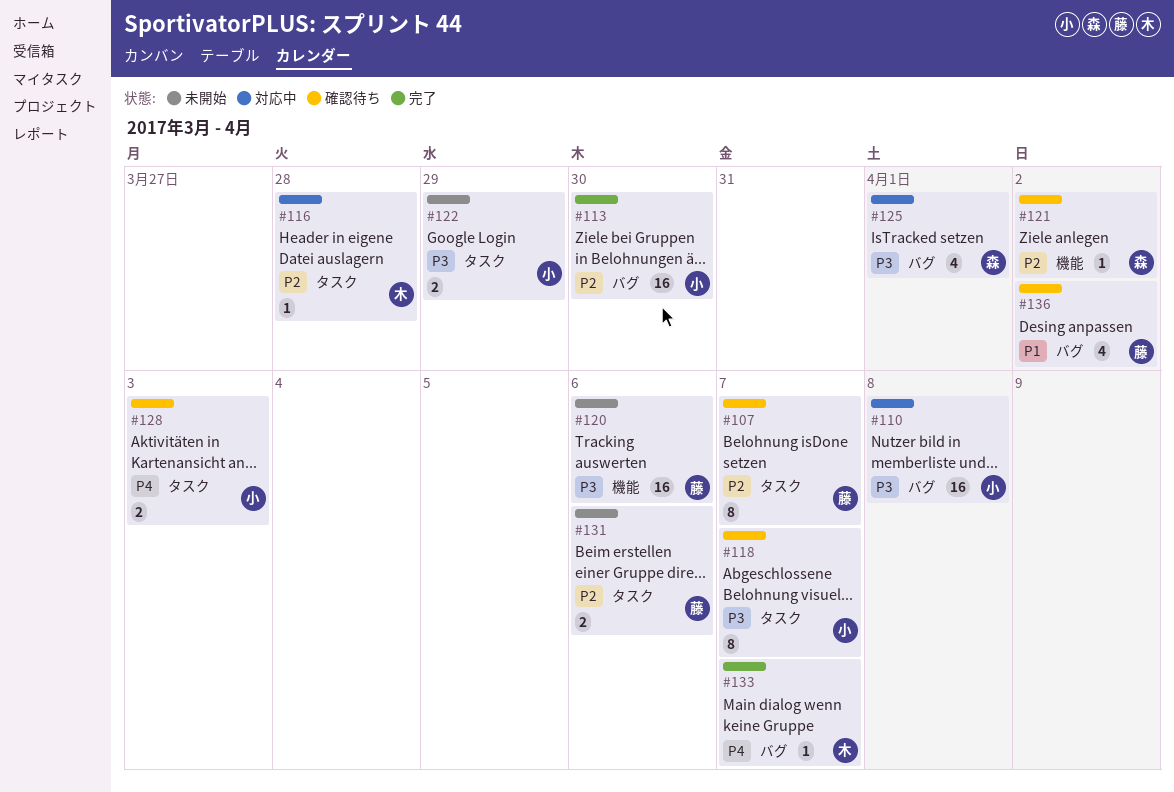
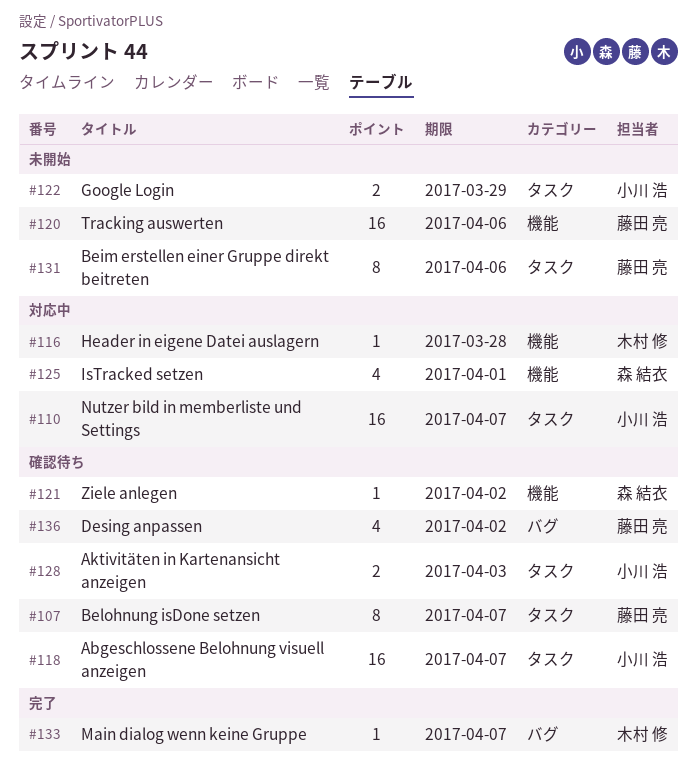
#110, label: バグ -> タスク
#110, due: Apr 8 -> Apr 7
#113: present -> none
#116, label: タスク -> 機能
#118, estimate: 8 -> 16
#125, label: バグ -> 機能
#131, estimate: 2 -> 8

